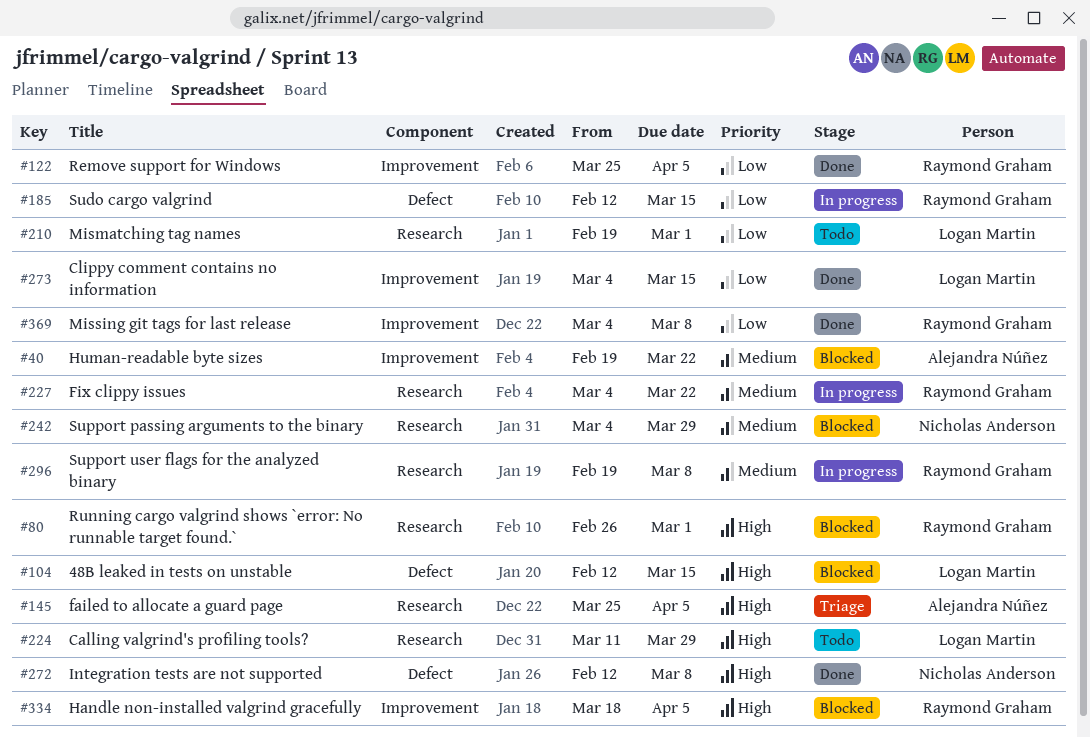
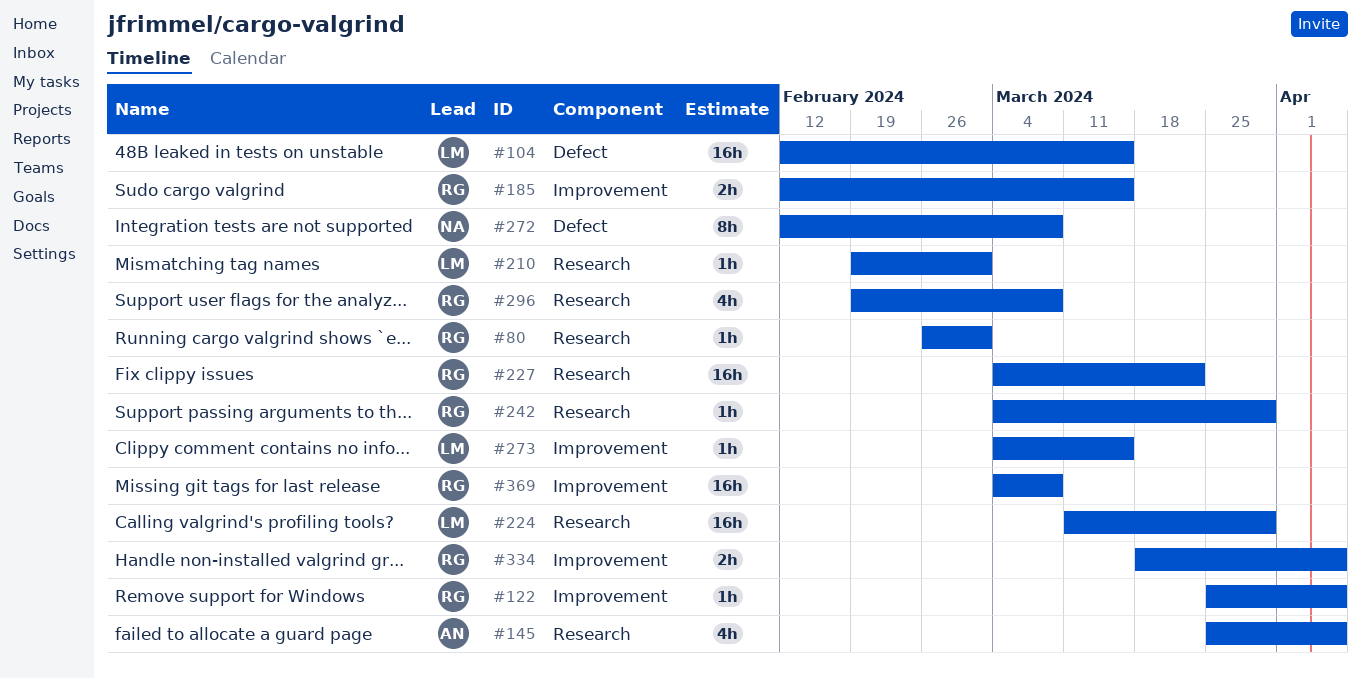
#40: present -> none
#185, label: Defect -> Improvement
#242, owner: Nicholas Anderson -> Raymond Graham

